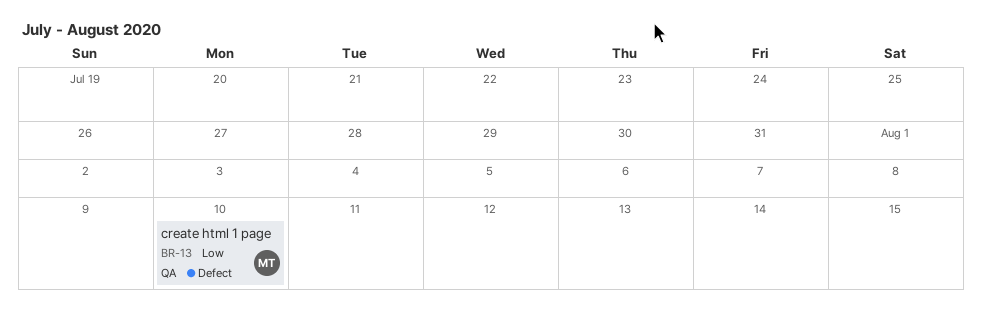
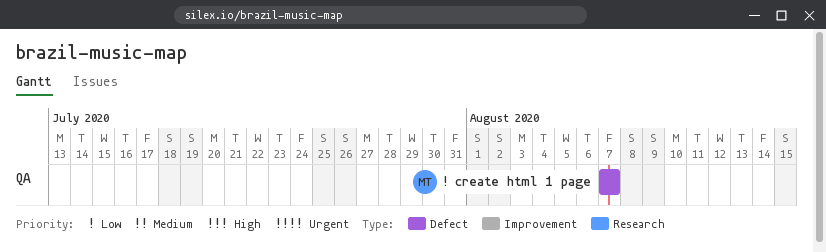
create html 1 page, due: Aug 10 -> Aug 7

